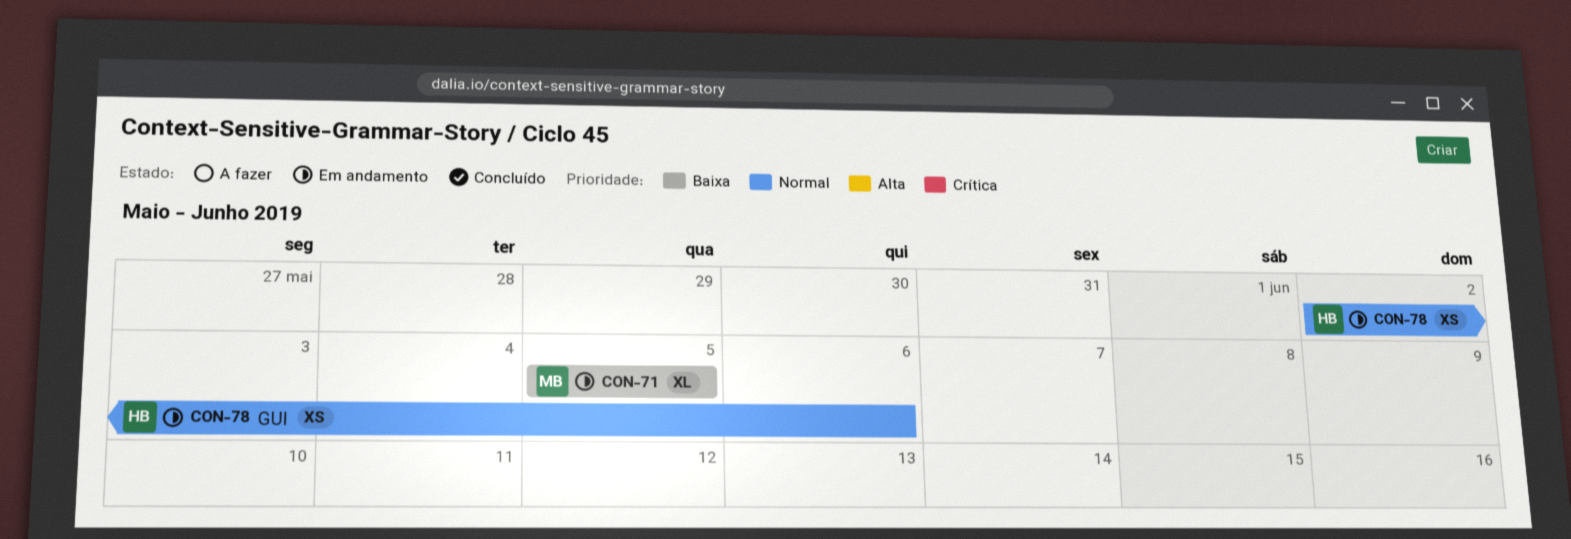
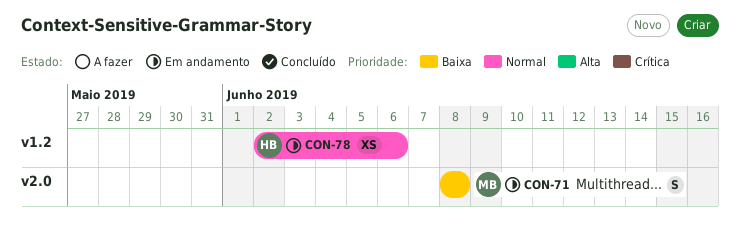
CON-71, estimate: XL -> S
CON-71, start: Jun 5 -> Jun 8
CON-71, due: Jun 5 -> Jun 8

